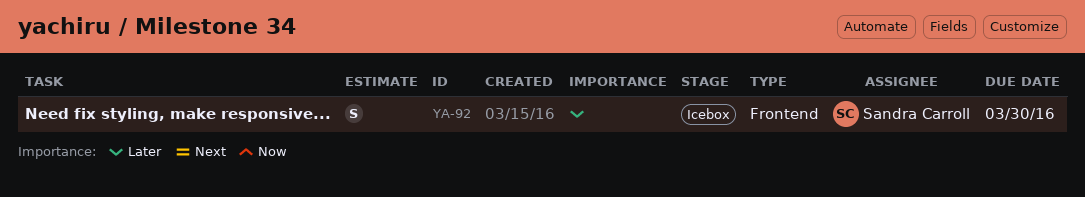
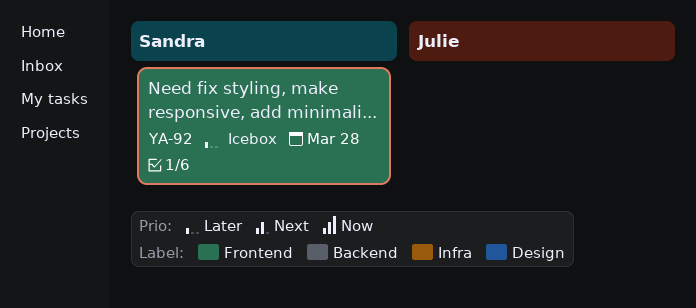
YA-92, due: Mar 30 -> Mar 28

